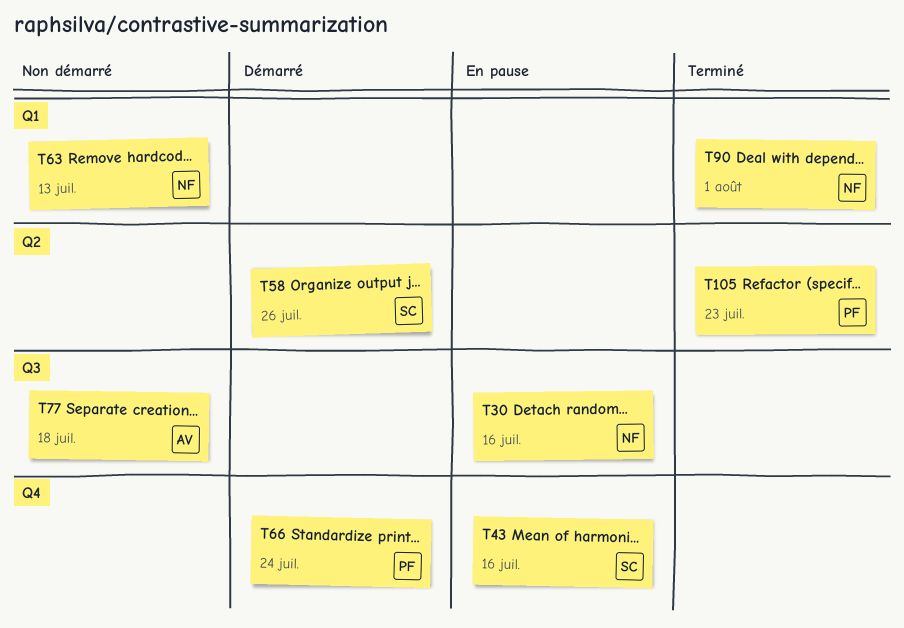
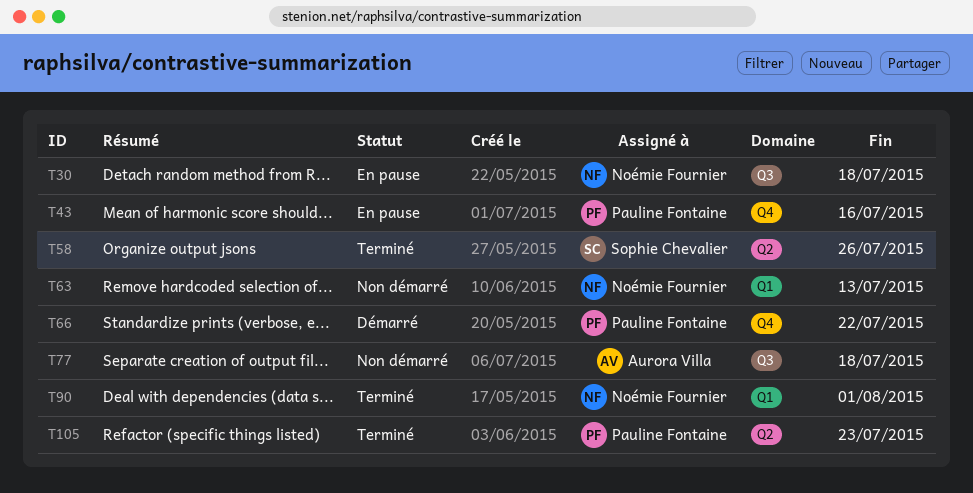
T30, due: Jul 16 -> Jul 18
T43, owner: Sophie Chevalier -> Pauline Fontaine
T58, status: Démarré -> Terminé
T66, due: Jul 24 -> Jul 22

